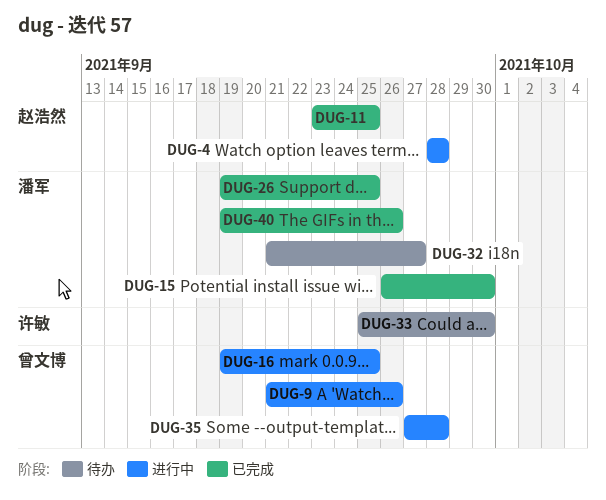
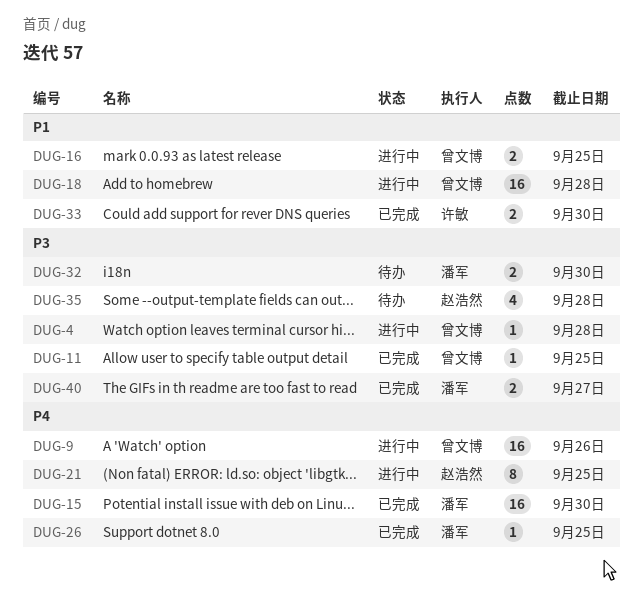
DUG-4, owner: 赵浩然 -> 曾文博
DUG-11, owner: 赵浩然 -> 曾文博
DUG-18: none -> present
DUG-21: none -> present
DUG-32, due: Sep 27 -> Sep 30
DUG-33, status: 待办 -> 已完成
DUG-35, status: 进行中 -> 待办
DUG-35, owner: 曾文博 -> 赵浩然
DUG-40, due: Sep 26 -> Sep 27

